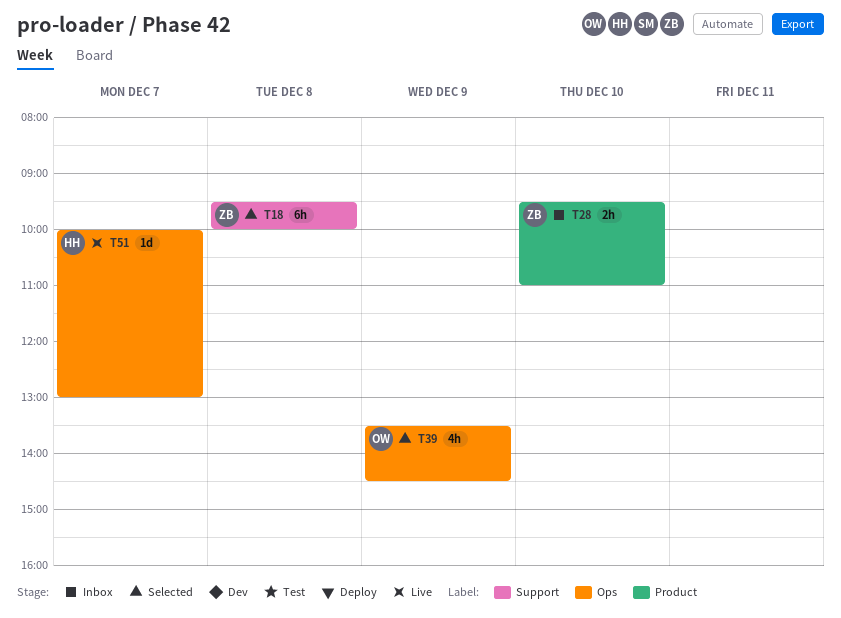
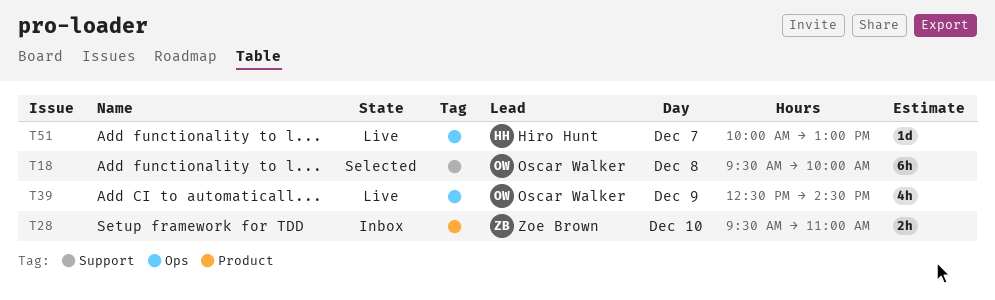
T18, owner: Zoe Brown -> Oscar Walker
T39, status: Selected -> Live
T39, begins: 13:30 -> 12:30

